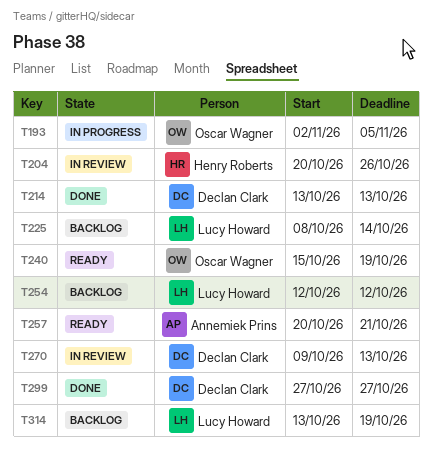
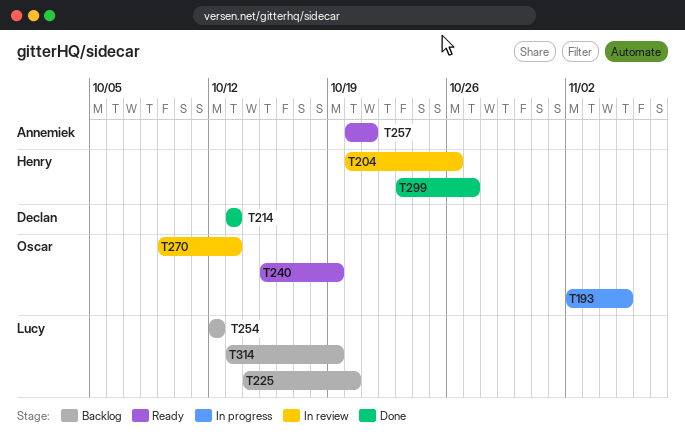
T225, start: Oct 8 -> Oct 14
T225, due: Oct 14 -> Oct 20
T270, owner: Declan Clark -> Oscar Wagner
T299, owner: Declan Clark -> Henry Roberts
T299, start: Oct 27 -> Oct 23

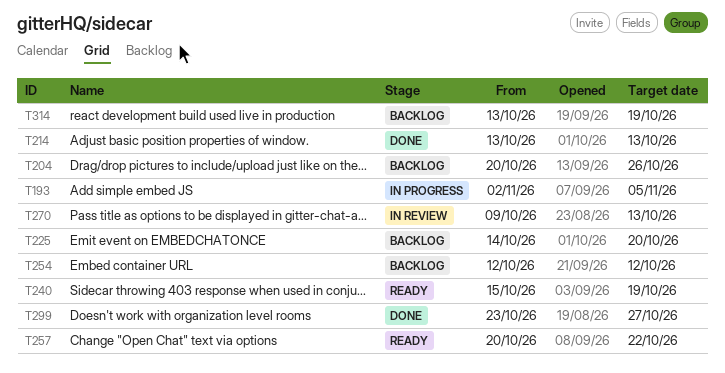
T204, status: In review -> Backlog
T257, due: Oct 21 -> Oct 22

